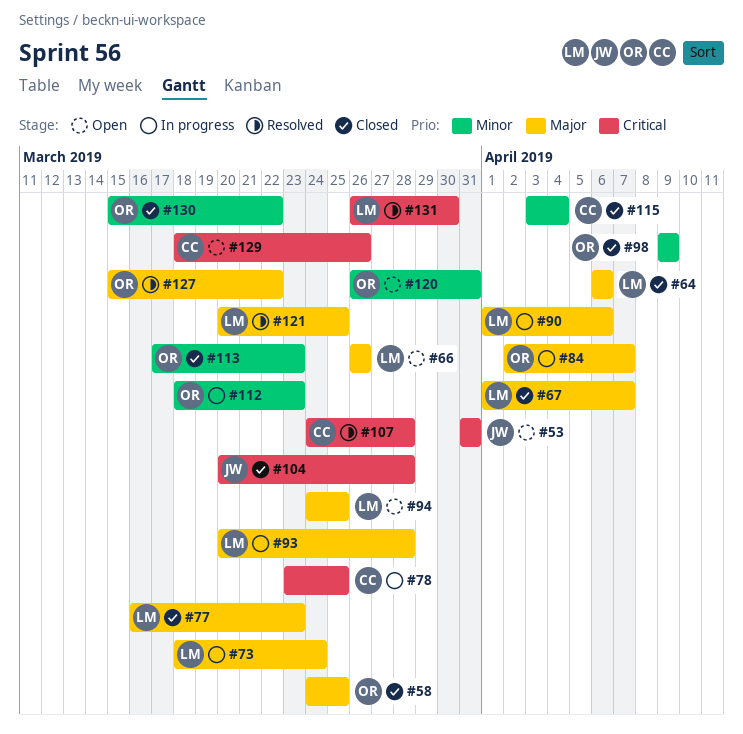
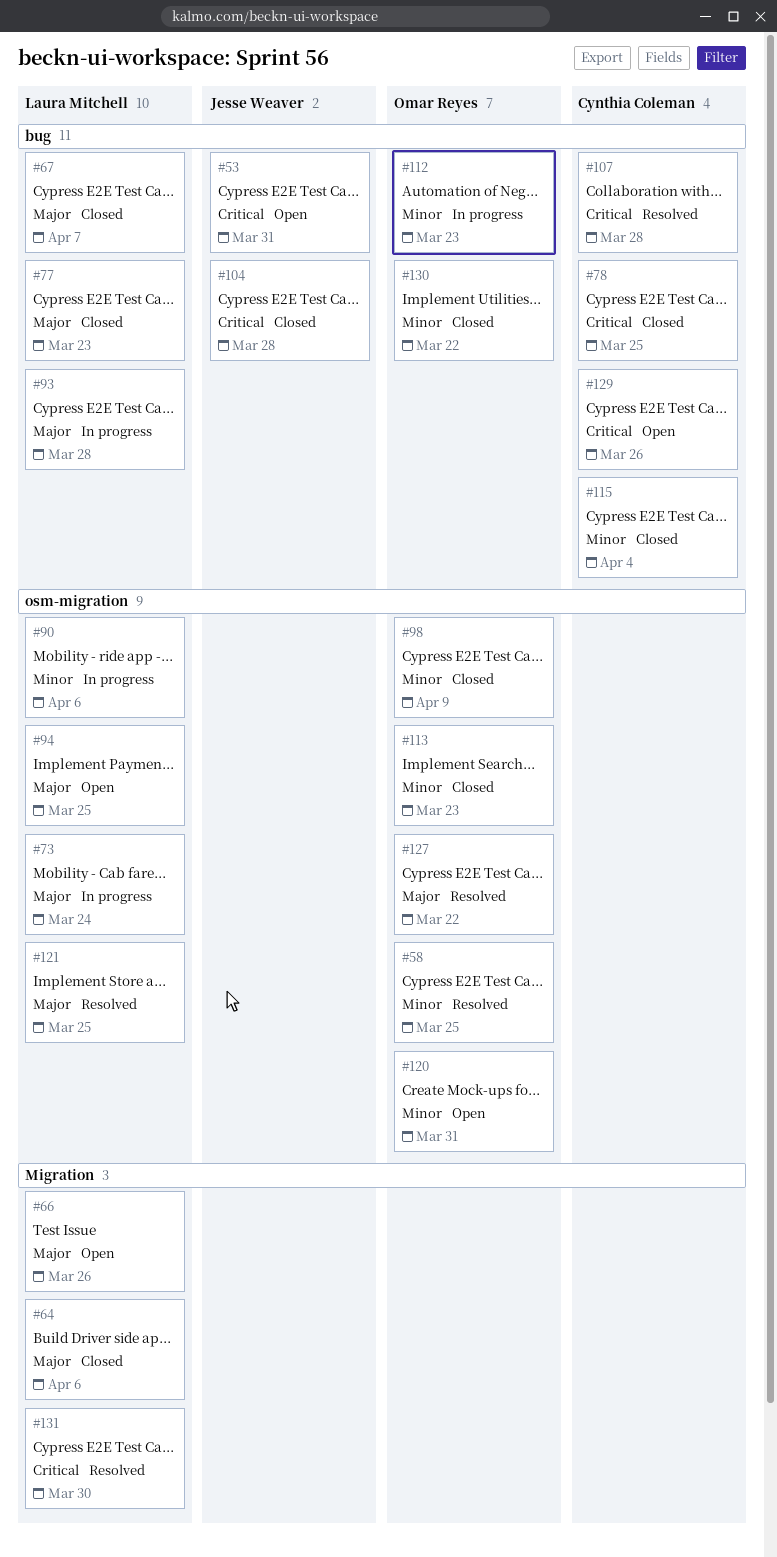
#58, status: Closed -> Resolved
#58, priority: Major -> Minor
#78, status: In progress -> Closed
#84: present -> none
#90, priority: Major -> Minor

